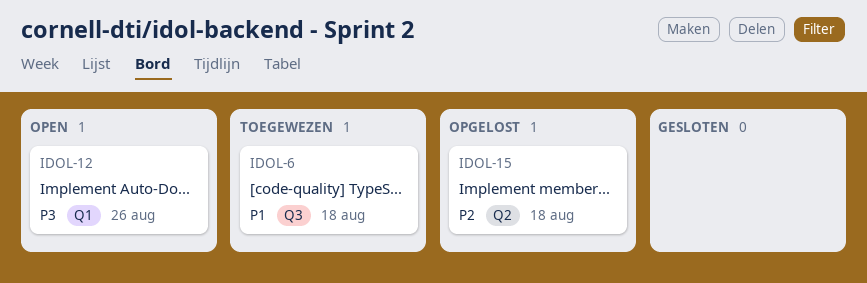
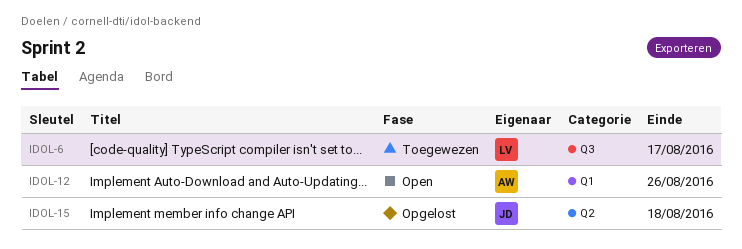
IDOL-6, due: Aug 18 -> Aug 17

